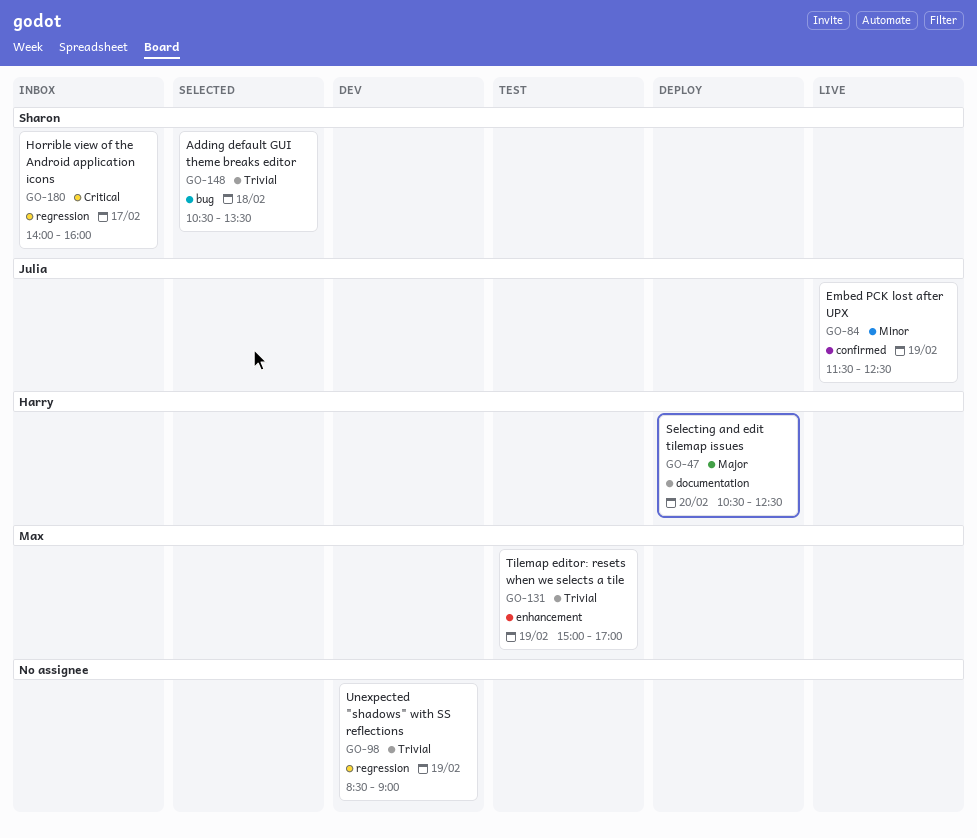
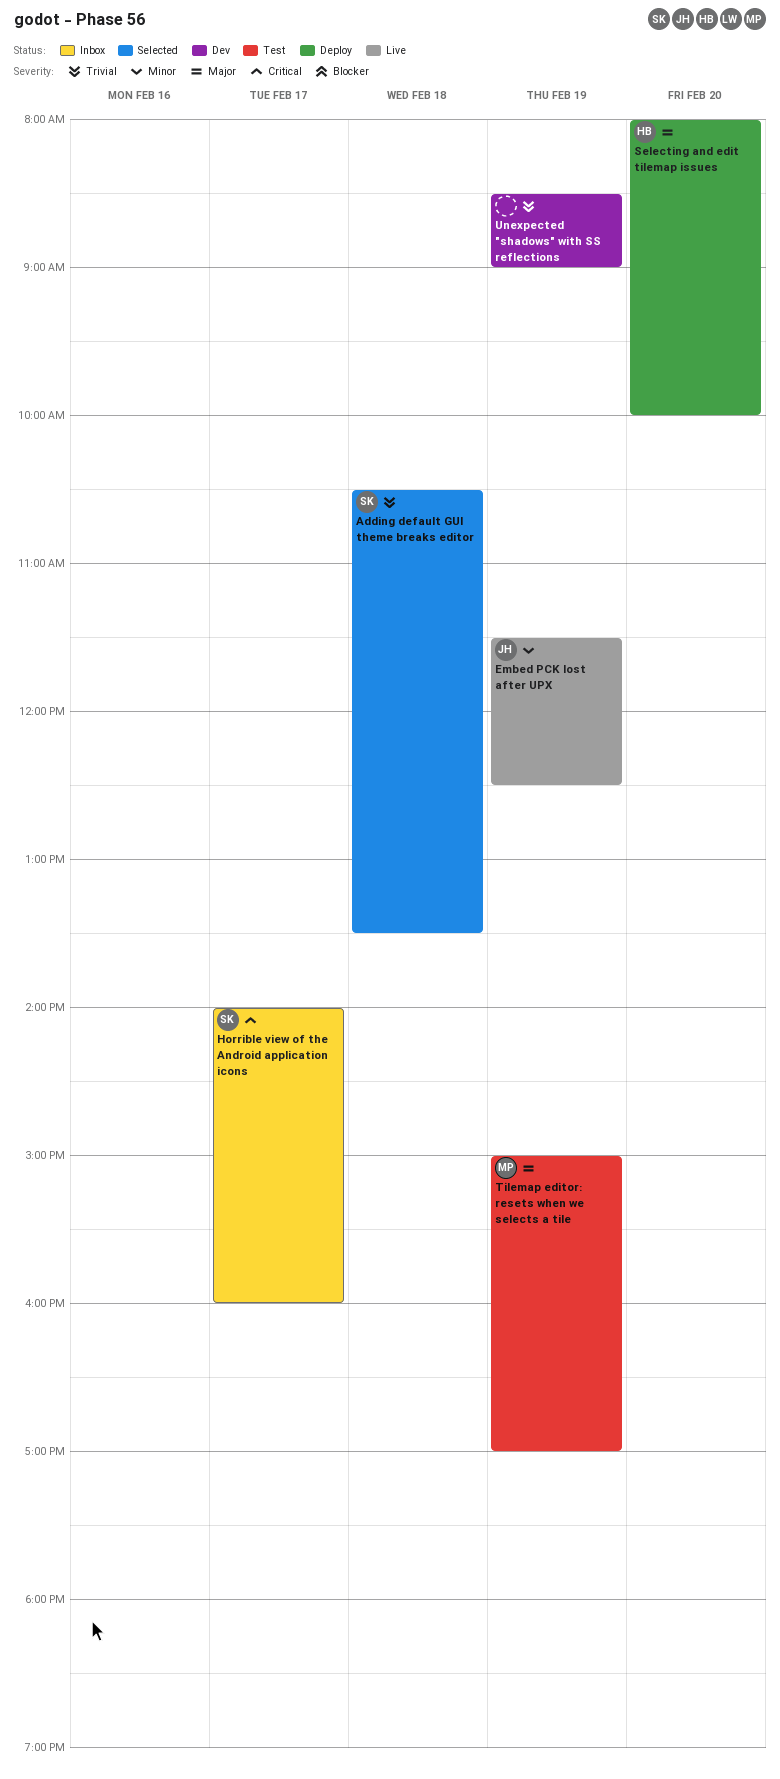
Selecting and edit tilemap issues, begins: 10:30 -> 08:00
Selecting and edit tilemap issues, ends: 12:30 -> 10:00
Tilemap editor: resets when we selects a tile, priority: Trivial -> Major

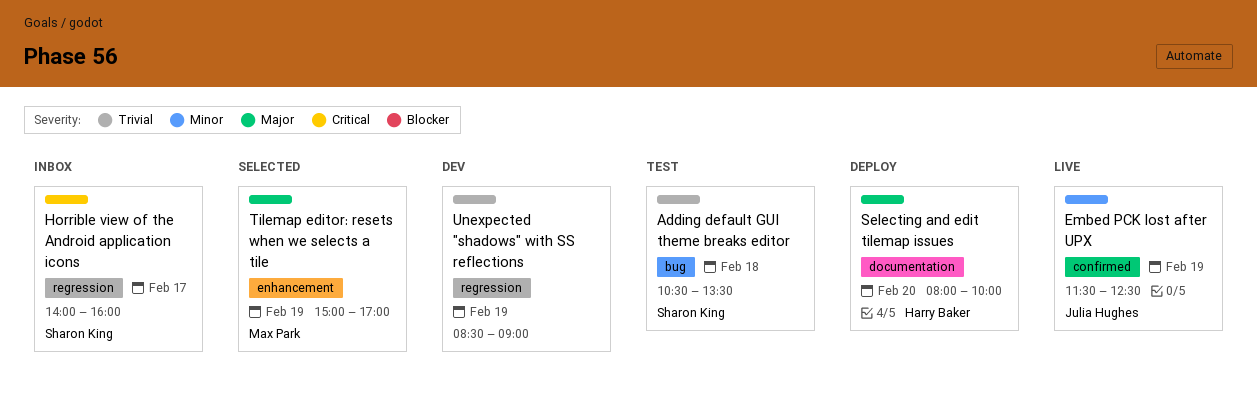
Adding default GUI theme breaks editor, status: Selected -> Test
Tilemap editor: resets when we selects a tile, status: Test -> Selected

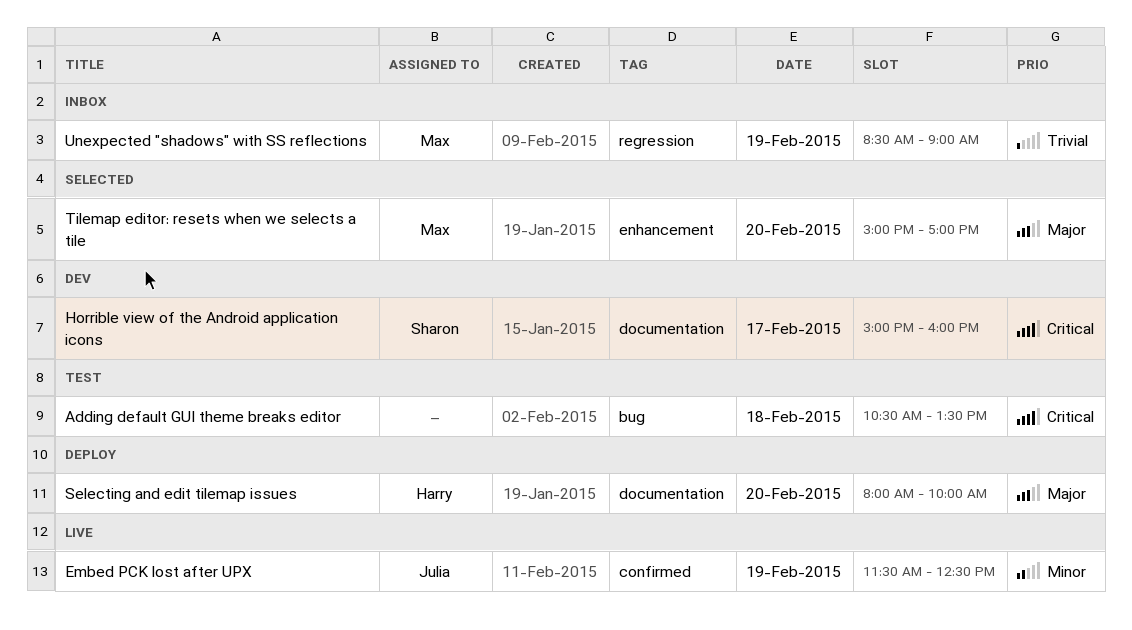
Adding default GUI theme breaks editor, owner: Sharon King -> none
Adding default GUI theme breaks editor, priority: Trivial -> Critical
Horrible view of the Android application icons, status: Inbox -> Dev
Horrible view of the Android application icons, label: regression -> documentation
Horrible view of the Android application icons, begins: 14:00 -> 15:00
Tilemap editor: resets when we selects a tile, day: Feb 19 -> Feb 20
Unexpected "shadows" with SS reflections, status: Dev -> Inbox
Unexpected "shadows" with SS reflections, owner: none -> Max Park

